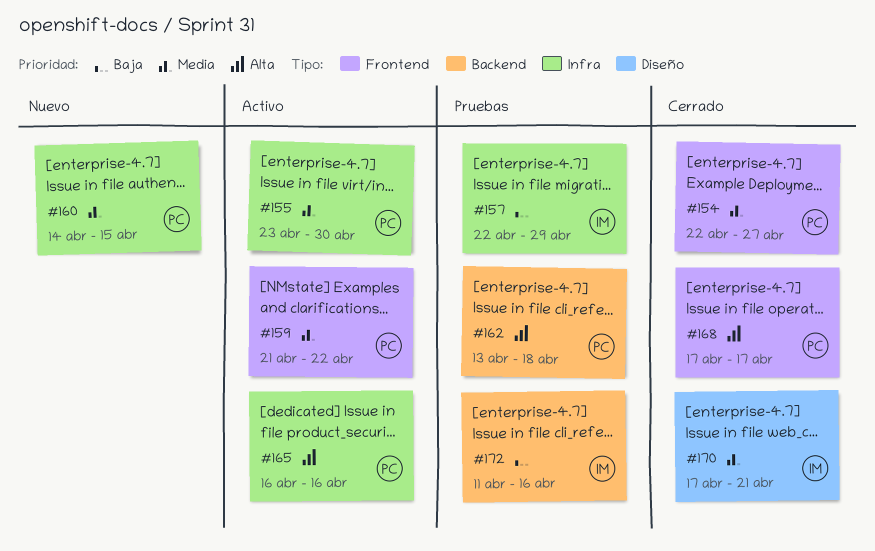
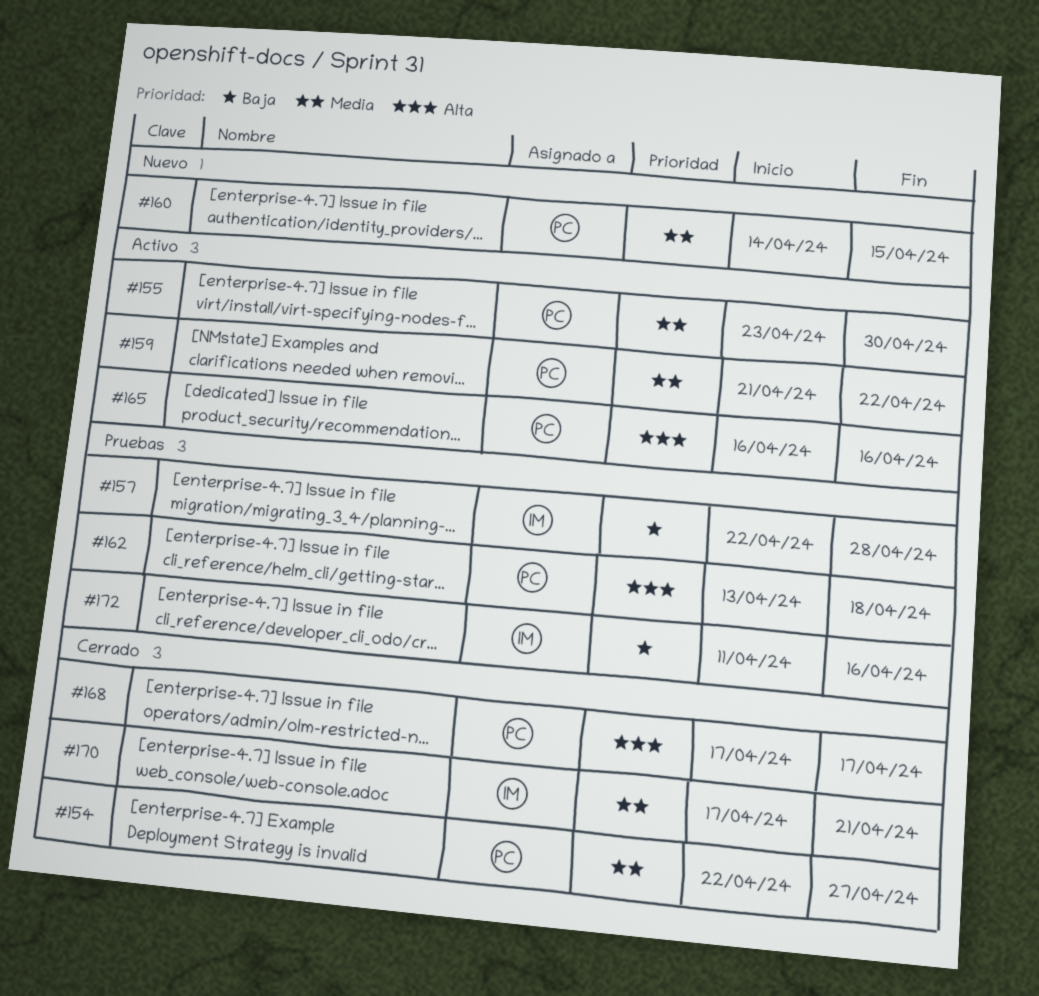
#157, due: Apr 29 -> Apr 28

